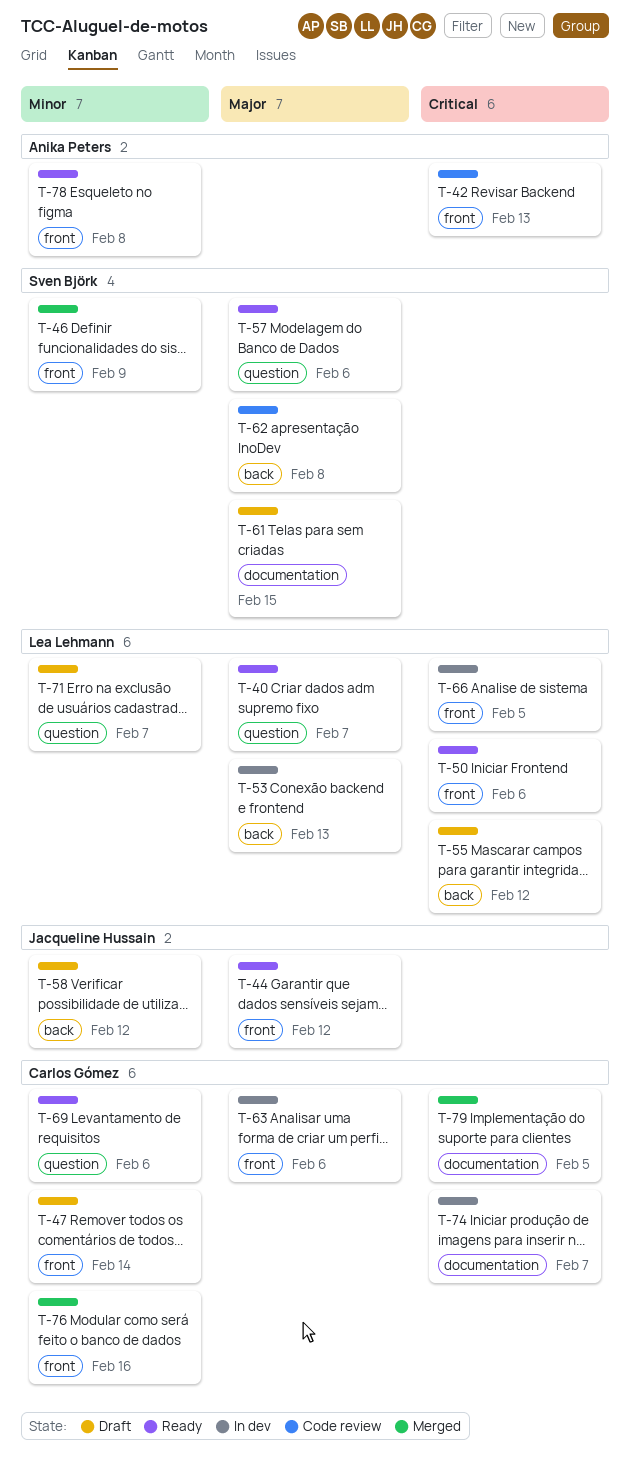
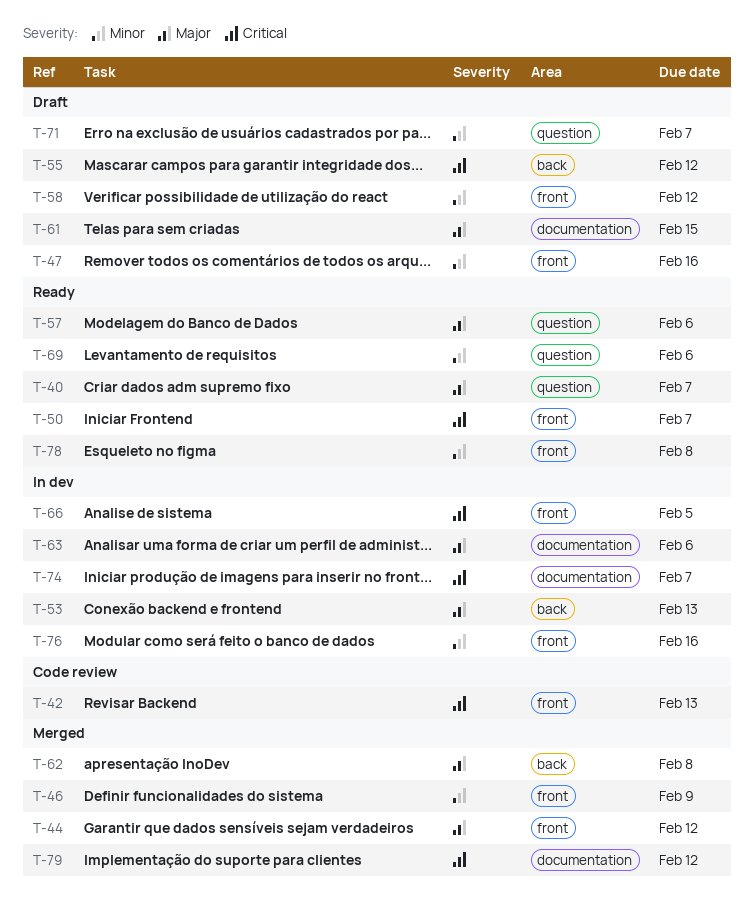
T-44, status: Ready -> Merged
T-47, due: Feb 14 -> Feb 16
T-50, due: Feb 6 -> Feb 7
T-58, label: back -> front
T-62, status: Code review -> Merged
T-63, label: front -> documentation
T-76, status: Merged -> In dev
T-79, due: Feb 5 -> Feb 12

